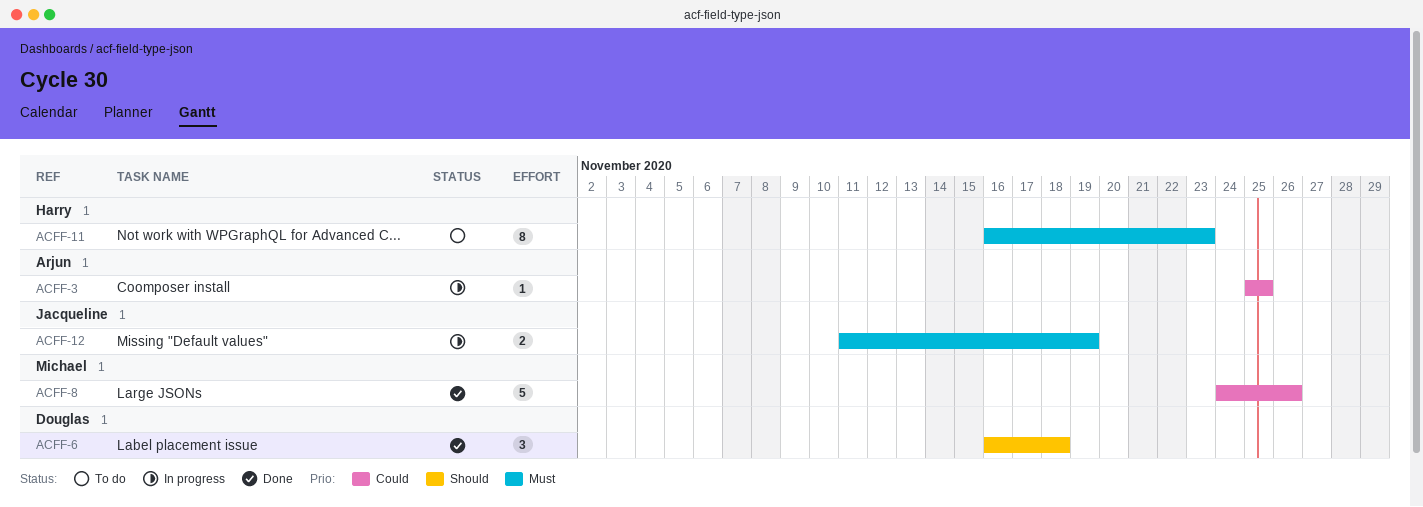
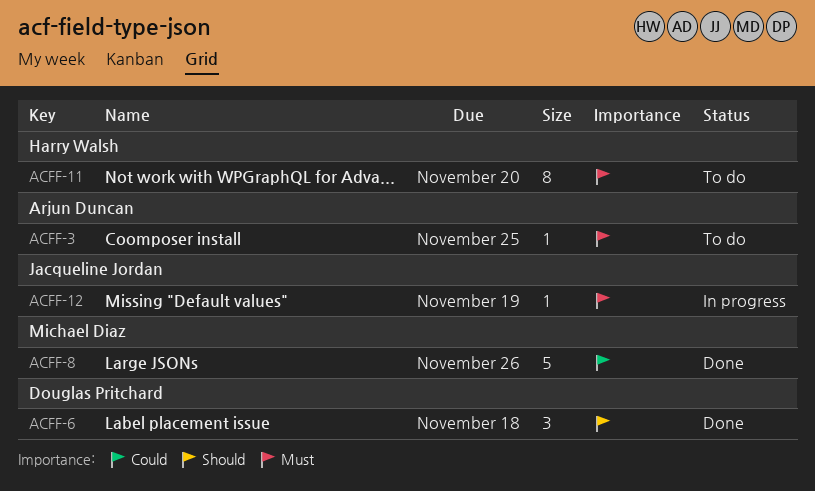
ACFF-3, status: In progress -> To do
ACFF-3, priority: Could -> Must
ACFF-11, due: Nov 23 -> Nov 20
ACFF-12, estimate: 2 -> 1

